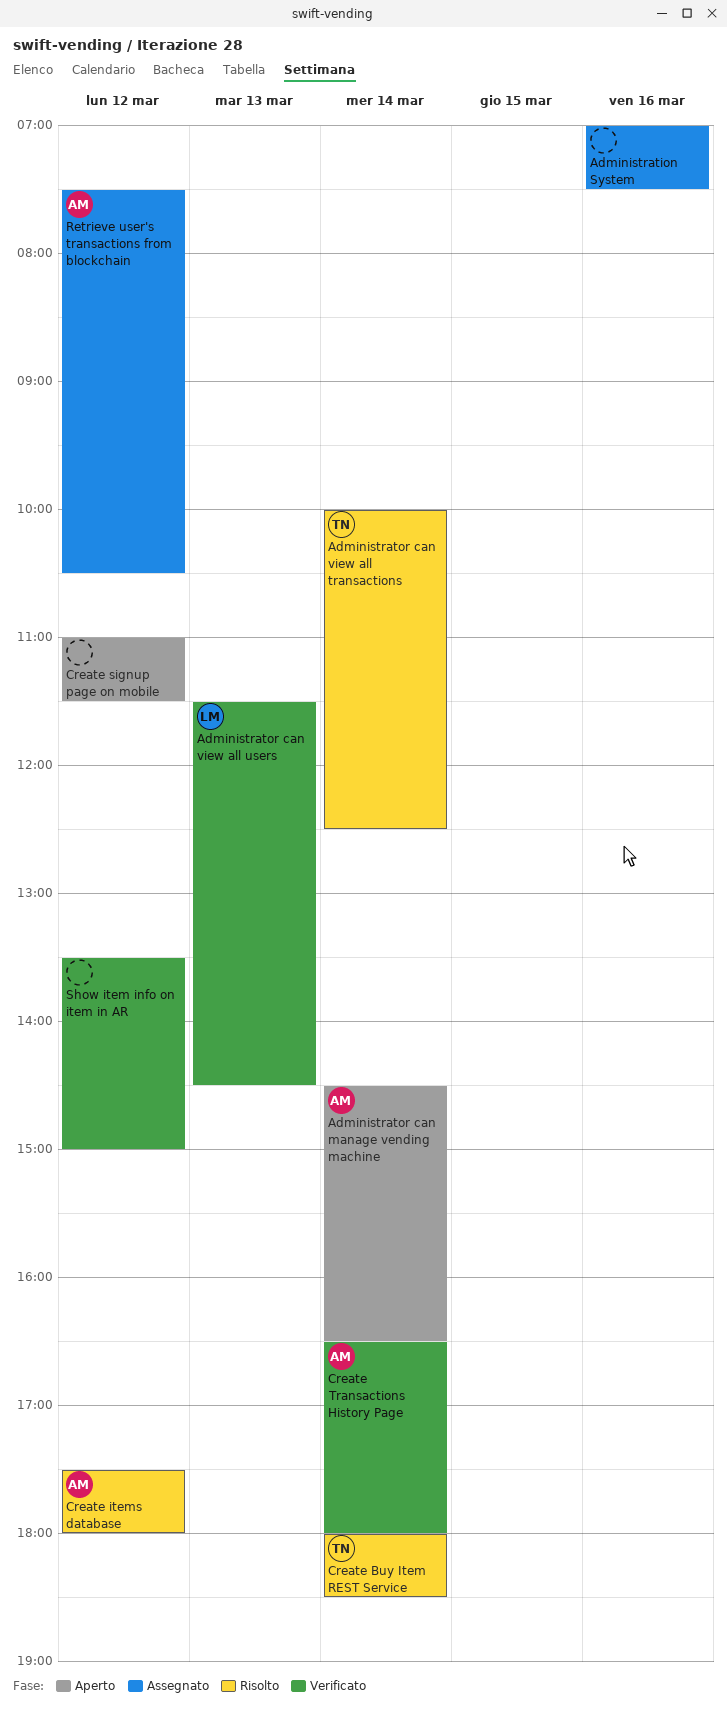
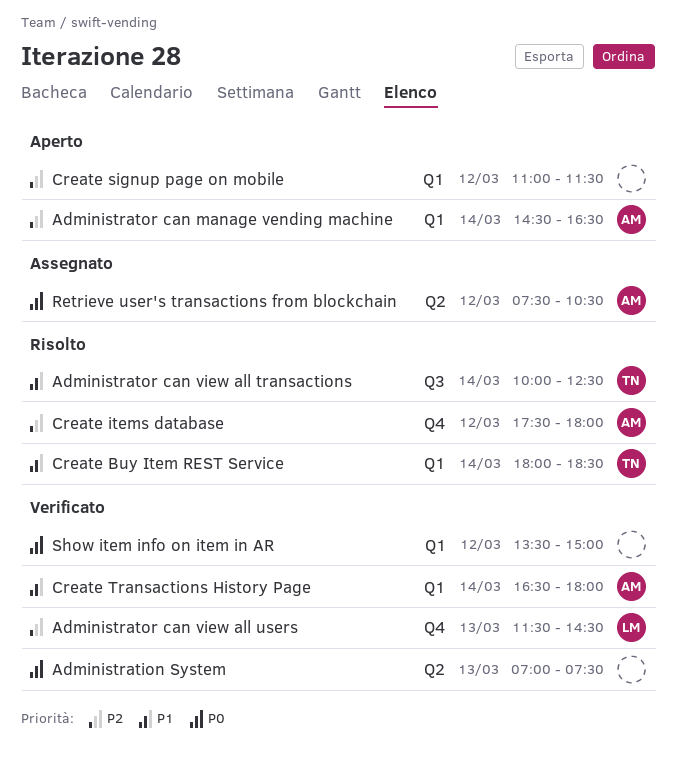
Administration System, status: Assegnato -> Verificato
Administration System, day: Mar 16 -> Mar 13

